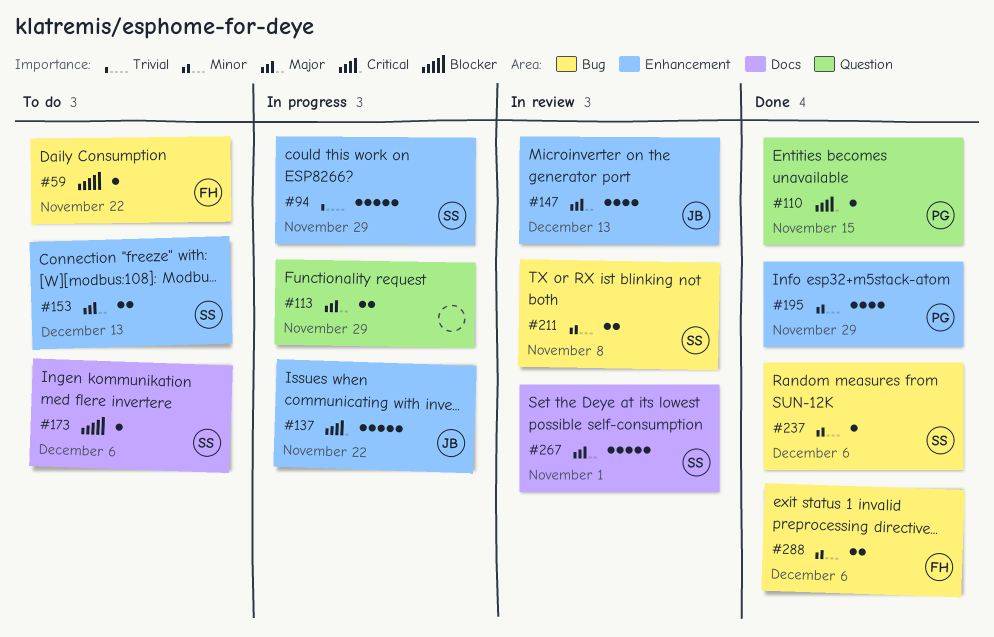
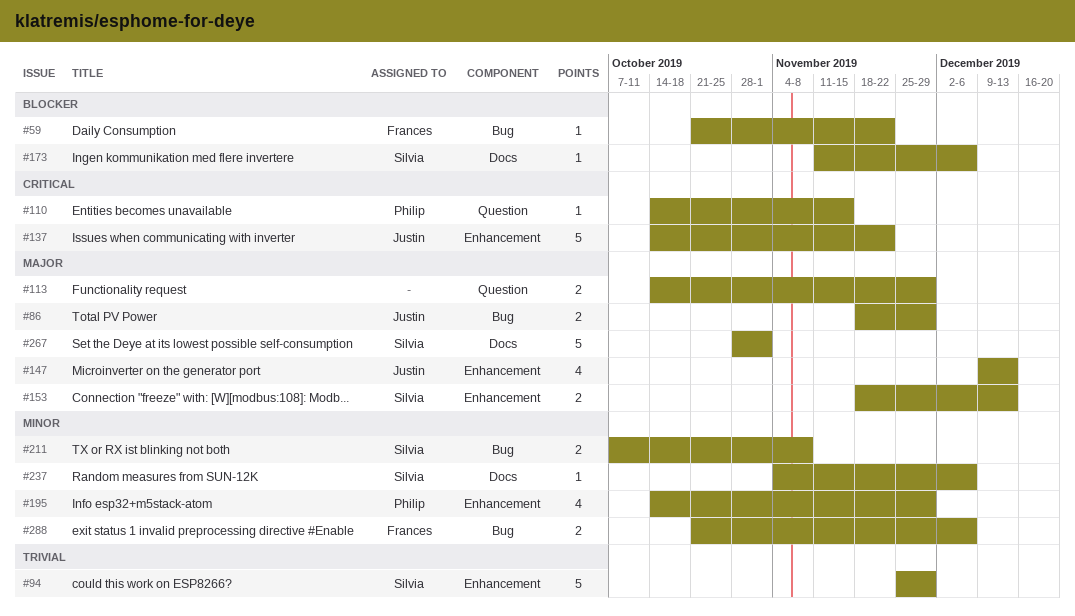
#86: none -> present
#237, label: Bug -> Docs

